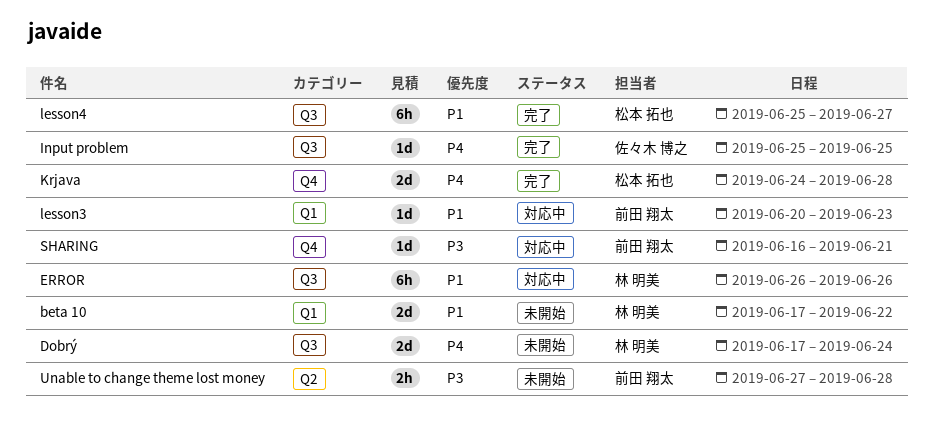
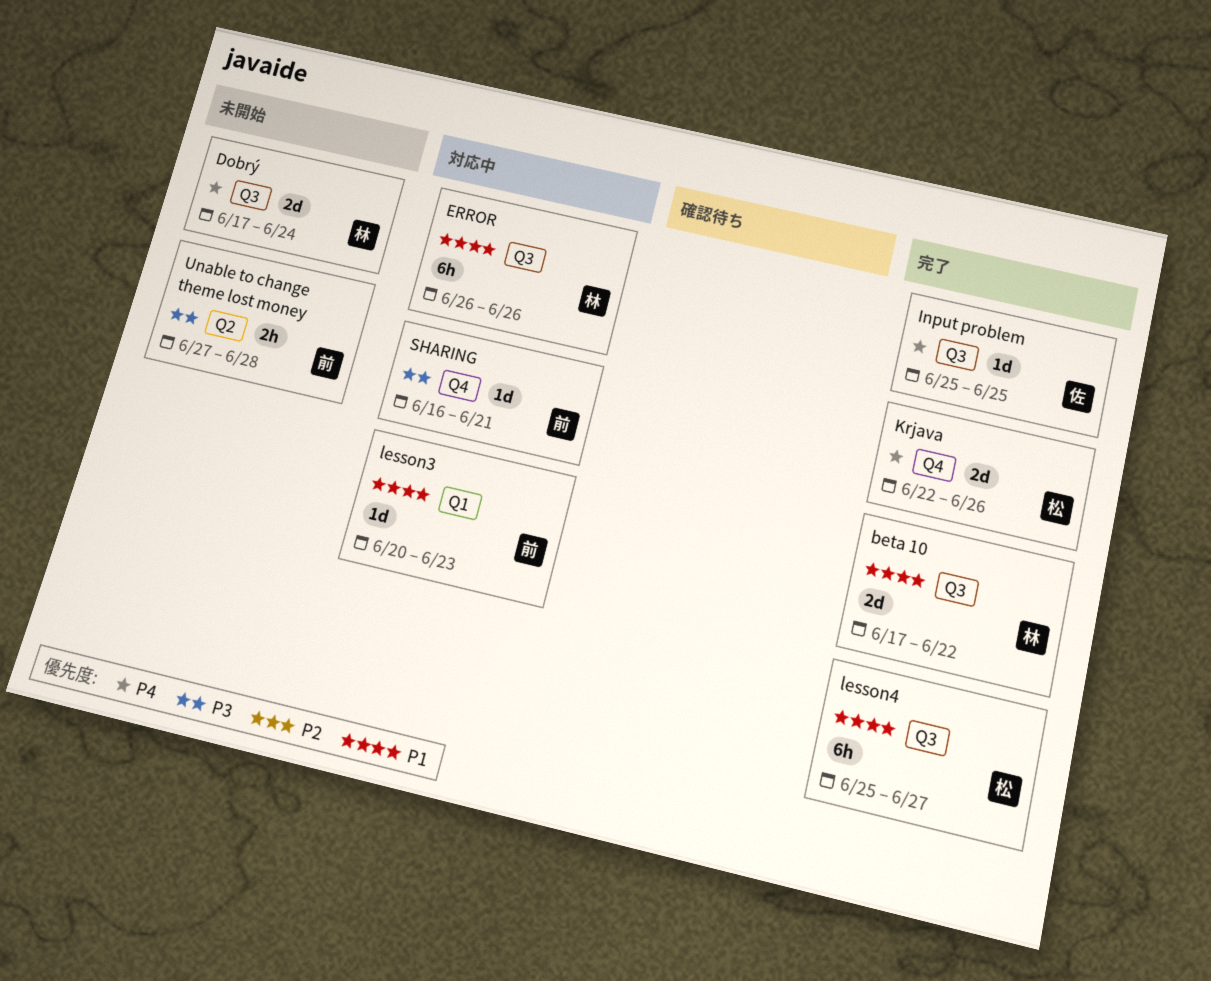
beta 10, status: 未開始 -> 完了
beta 10, label: Q1 -> Q3
Krjava, start: Jun 24 -> Jun 22
Krjava, due: Jun 28 -> Jun 26

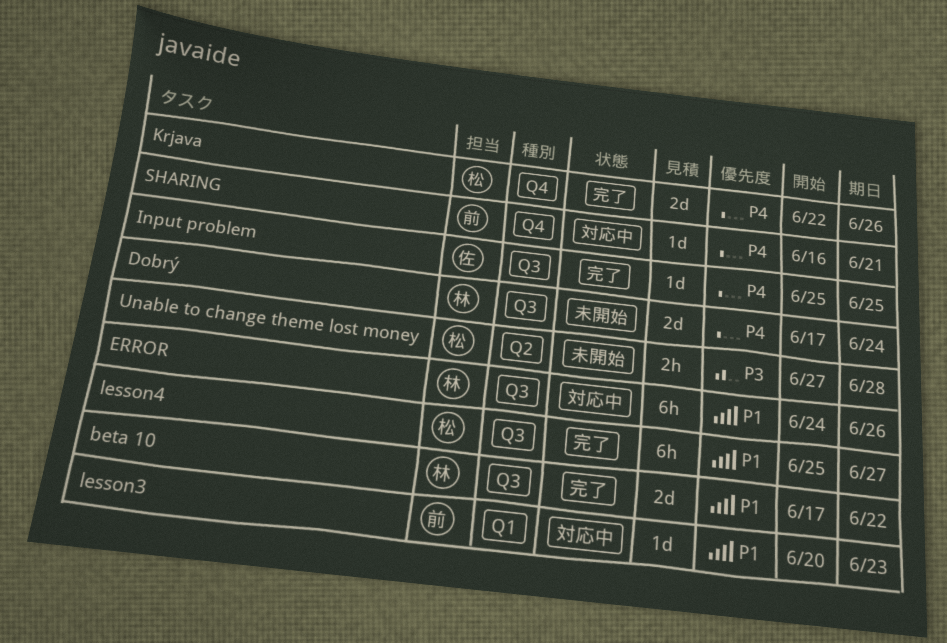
ERROR, start: Jun 26 -> Jun 24
SHARING, priority: P3 -> P4
Unable to change theme lost money, owner: 前 -> 松

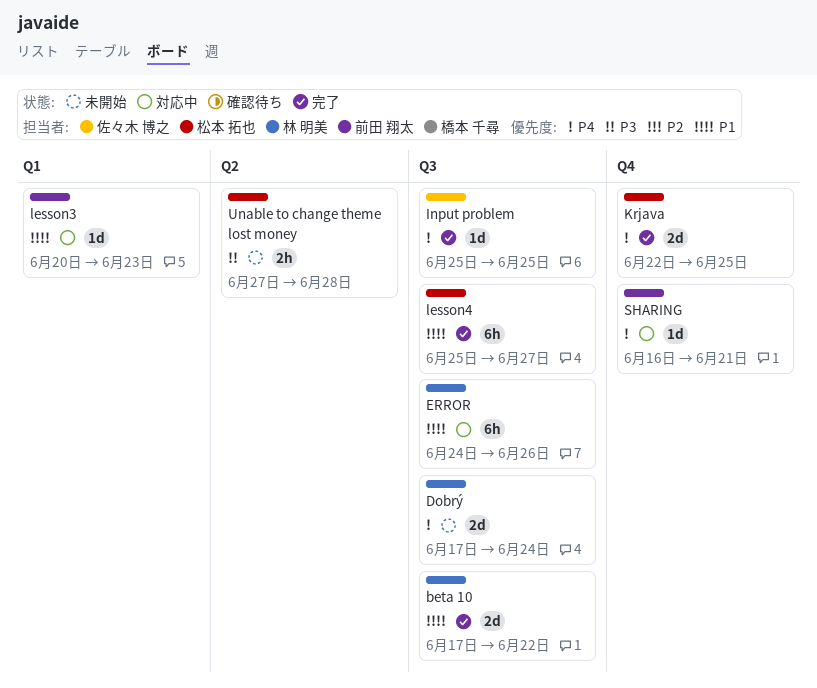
Krjava, due: Jun 26 -> Jun 25

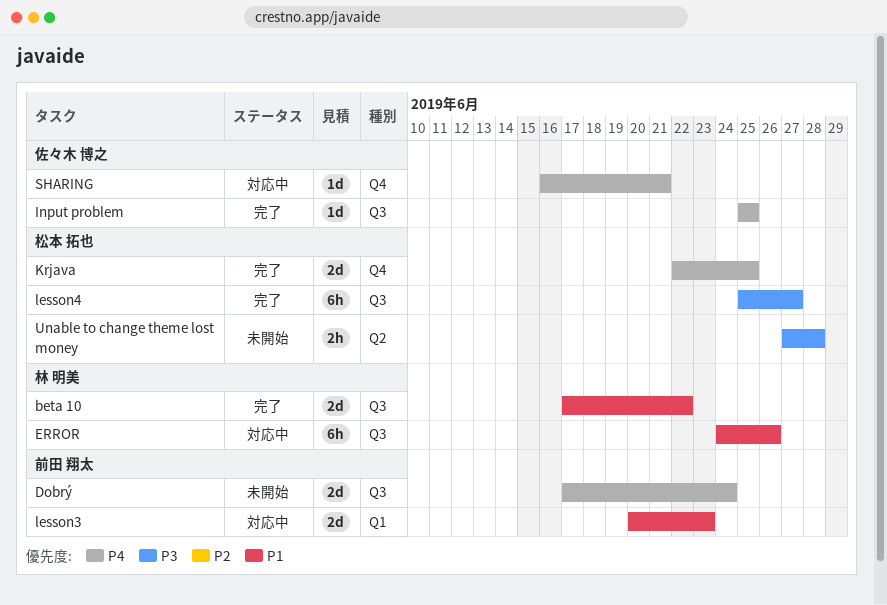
Dobrý, owner: 林 明美 -> 前田 翔太
lesson3, estimate: 1d -> 2d
lesson4, priority: P1 -> P3
SHARING, owner: 前田 翔太 -> 佐々木 博之

